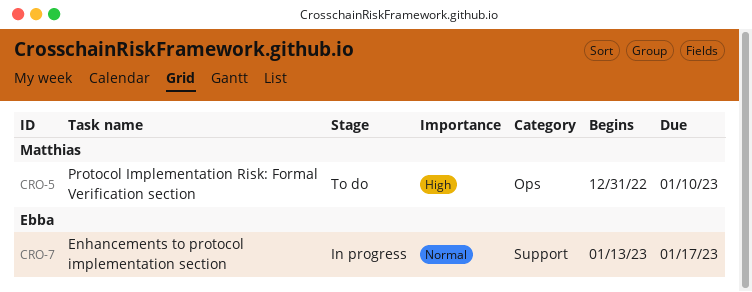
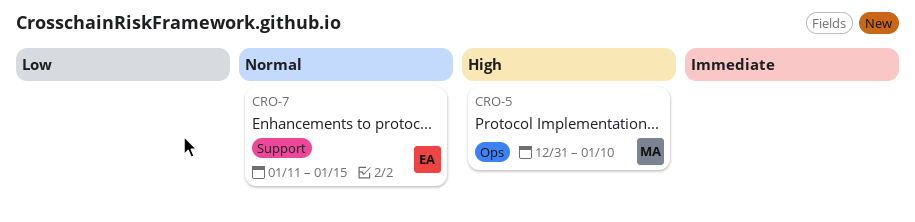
CRO-7, start: Jan 13 -> Jan 11
CRO-7, due: Jan 17 -> Jan 15

